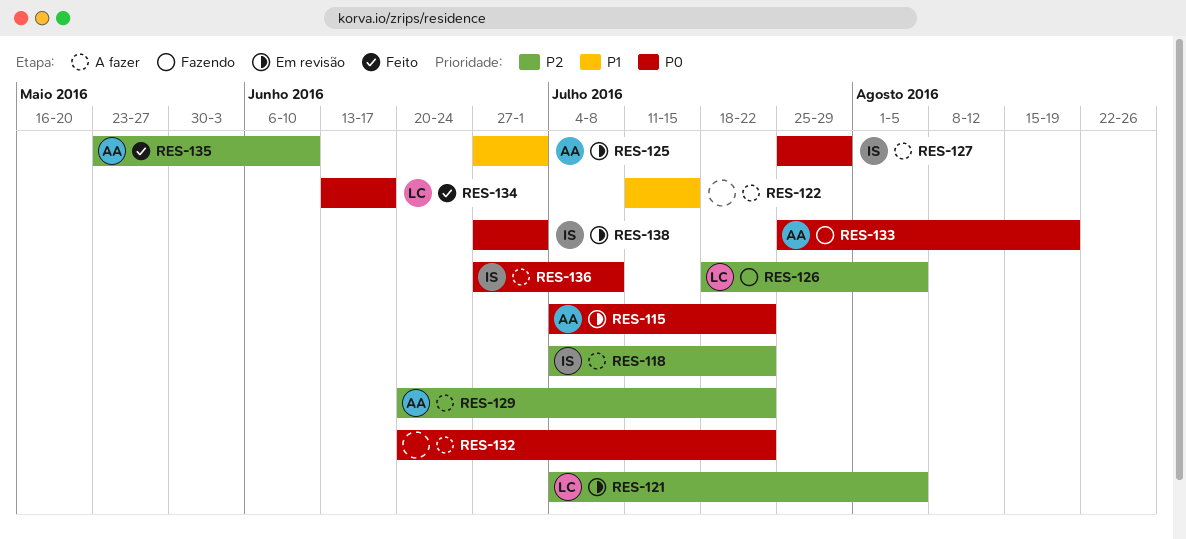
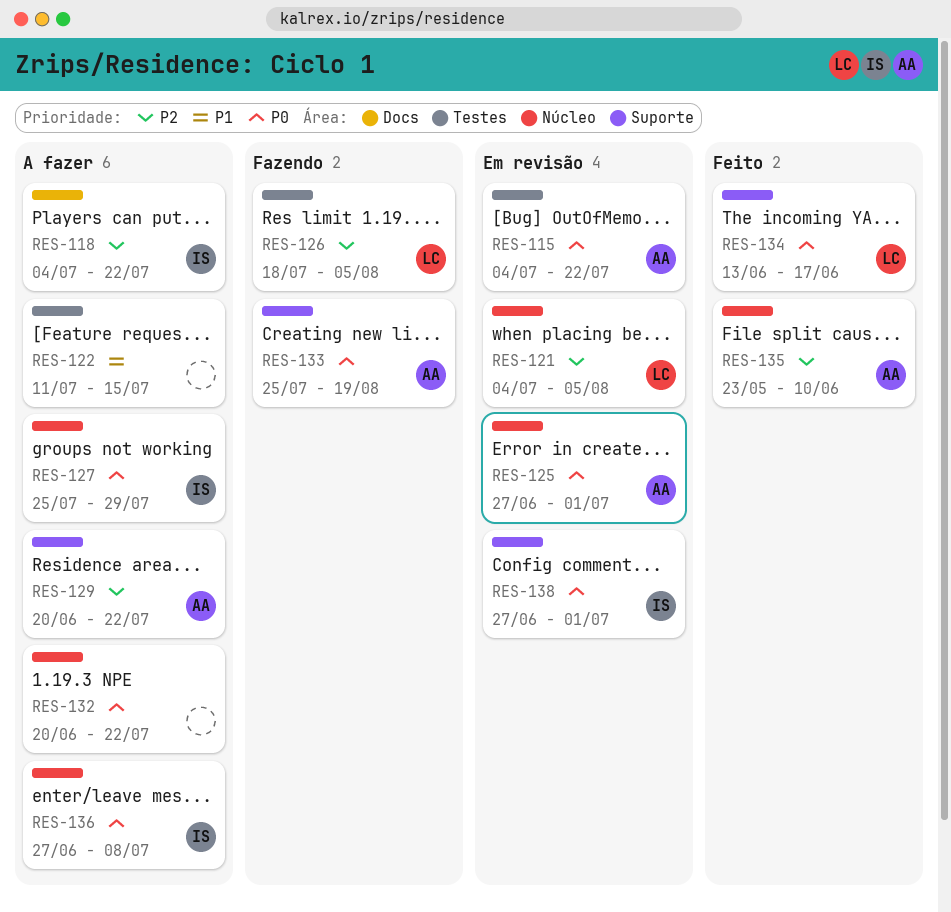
RES-125, priority: P1 -> P0

